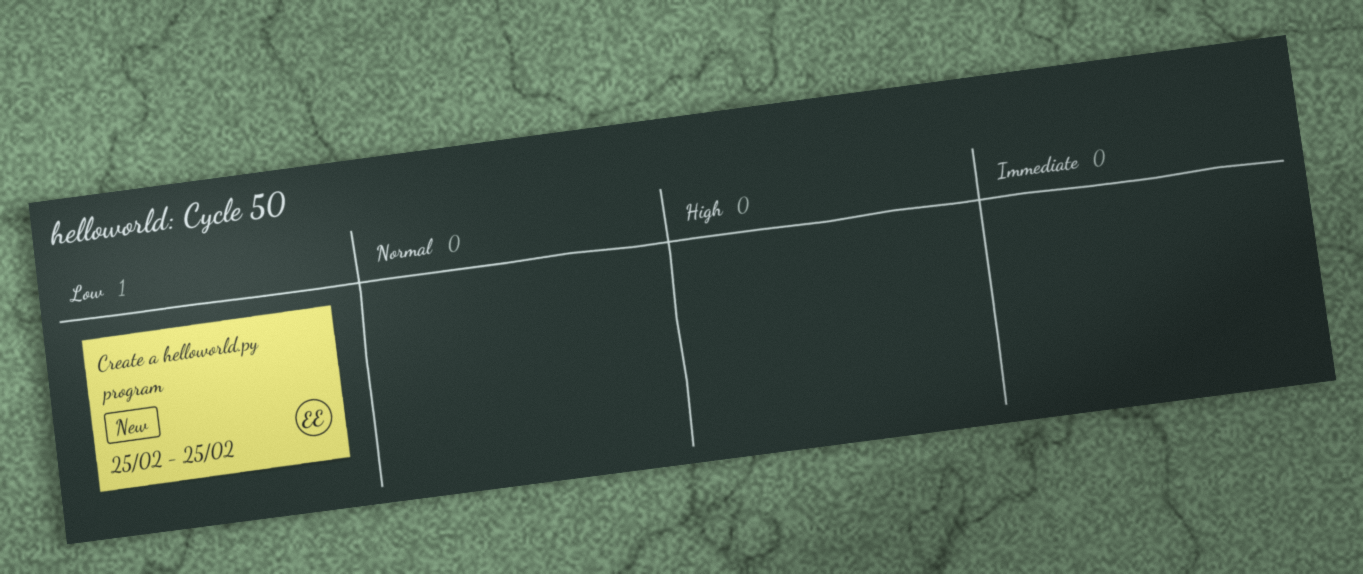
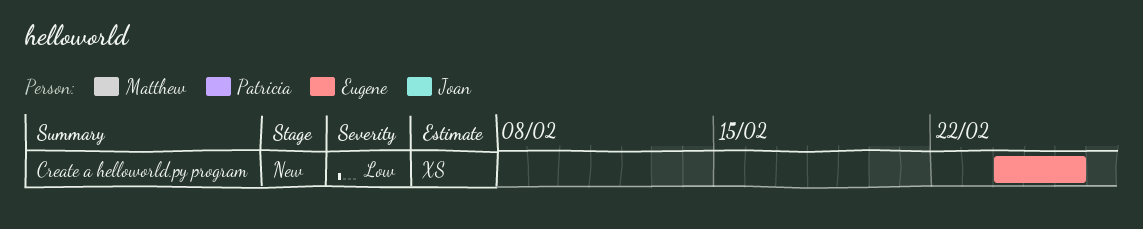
Create a helloworld.py program, start: Feb 25 -> Feb 24
Create a helloworld.py program, due: Feb 25 -> Feb 26

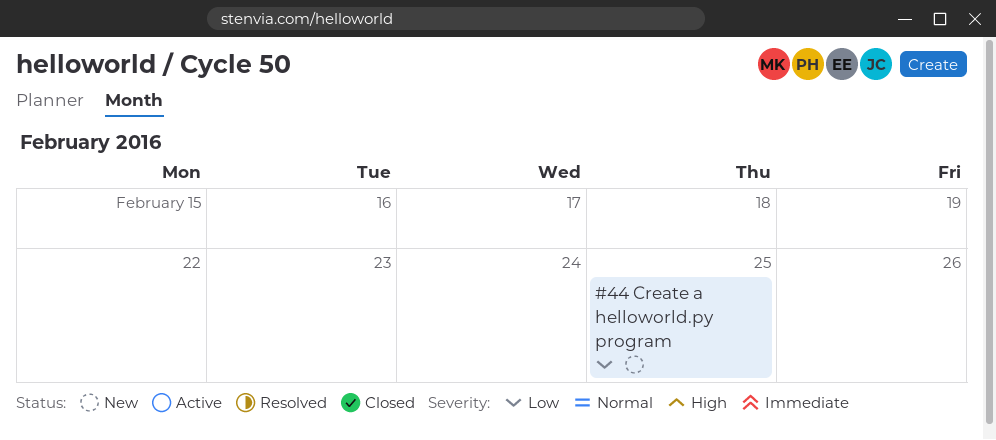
Create a helloworld.py program, due: Feb 26 -> Feb 25

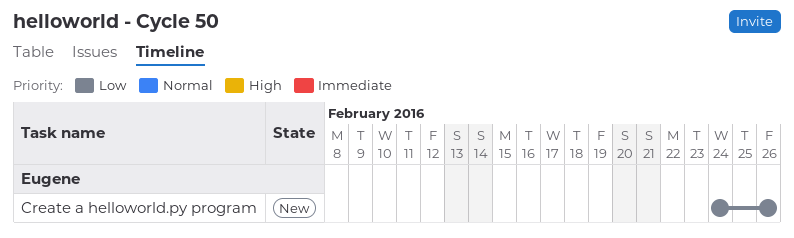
Create a helloworld.py program, due: Feb 25 -> Feb 26

